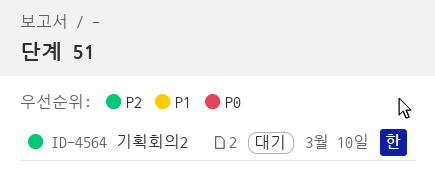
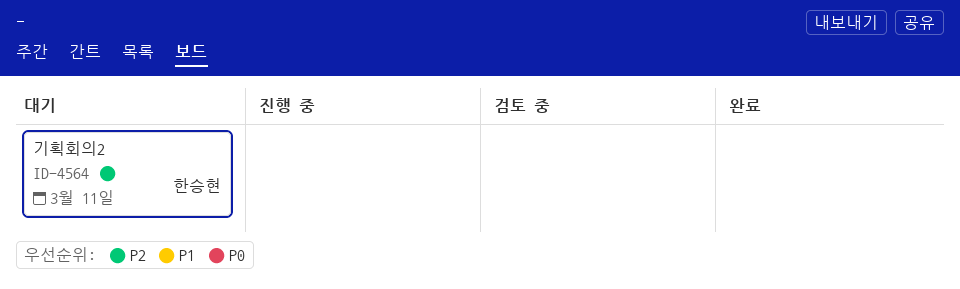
ID-4564, due: Mar 10 -> Mar 11

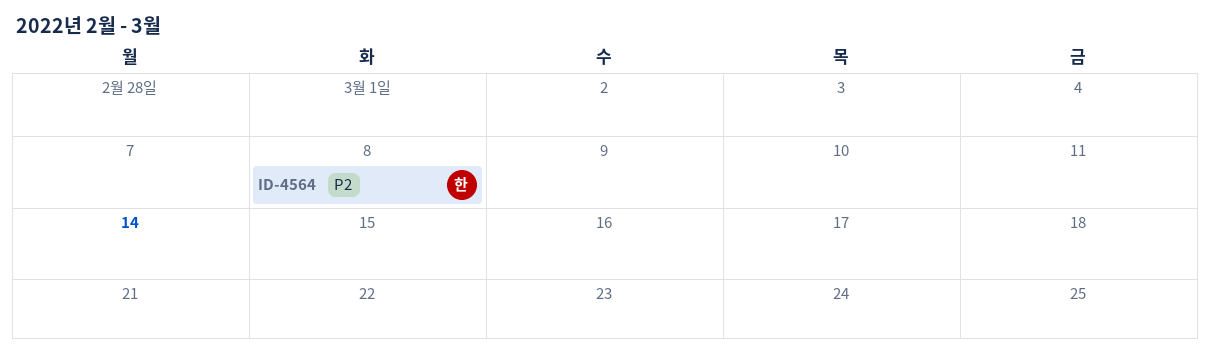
ID-4564, due: Mar 11 -> Mar 8

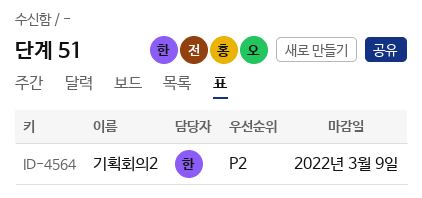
ID-4564, due: Mar 8 -> Mar 9

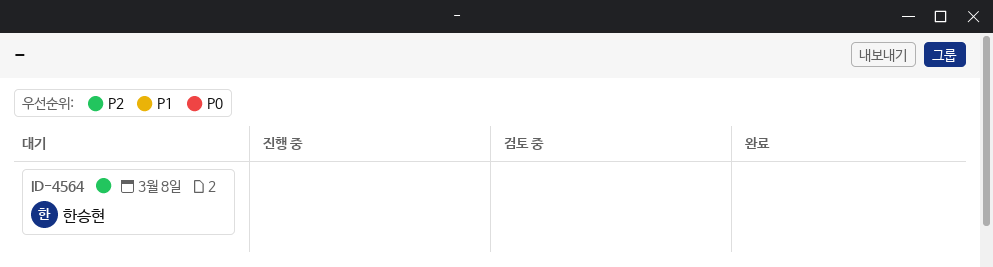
ID-4564, due: Mar 9 -> Mar 8

